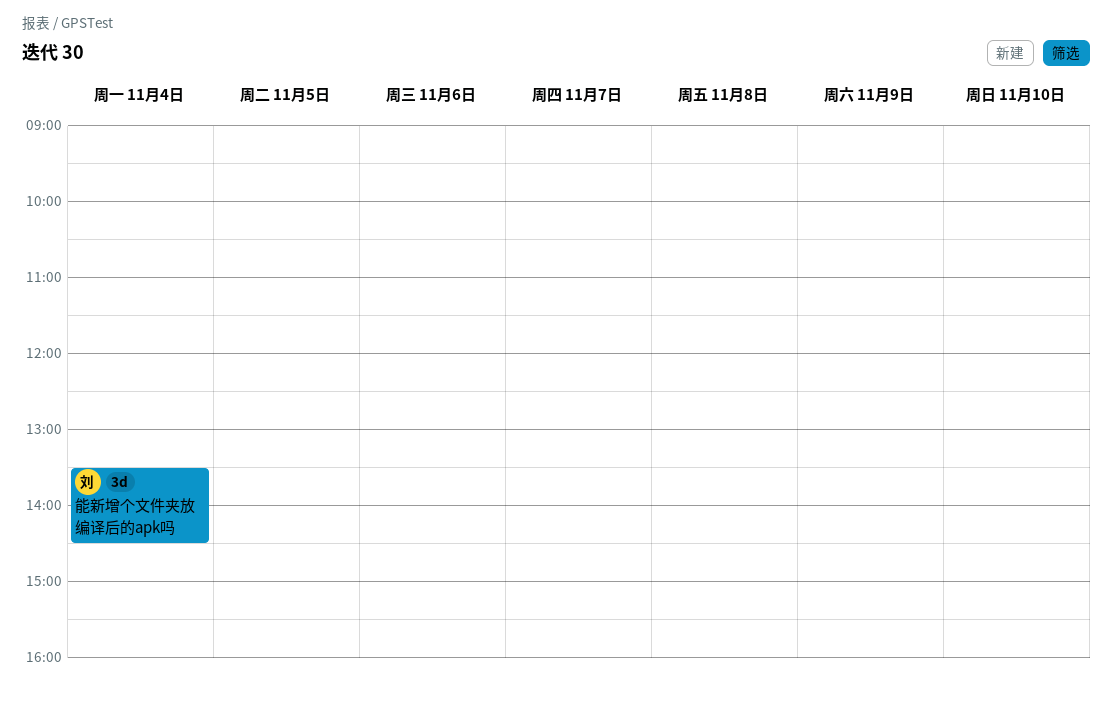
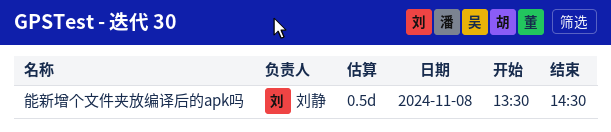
能新增个文件夹放编译后的apk吗, estimate: 3d -> 0.5d
能新增个文件夹放编译后的apk吗, day: Nov 4 -> Nov 8

